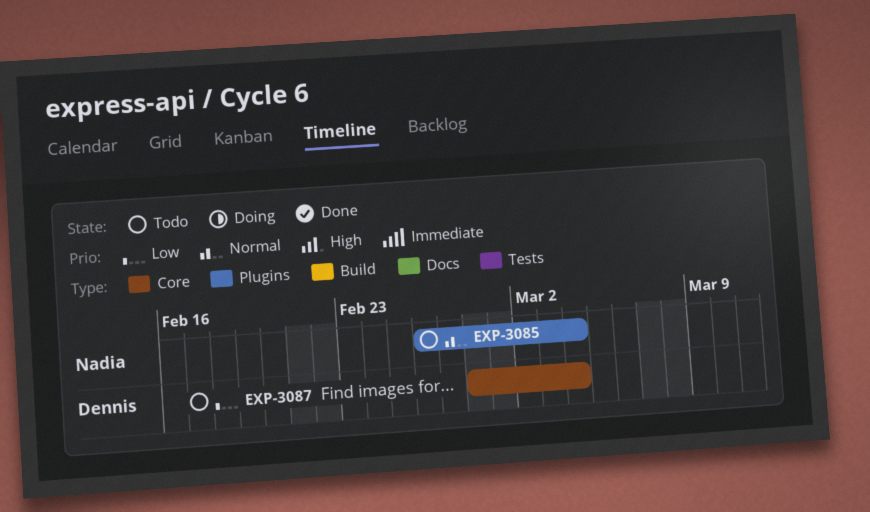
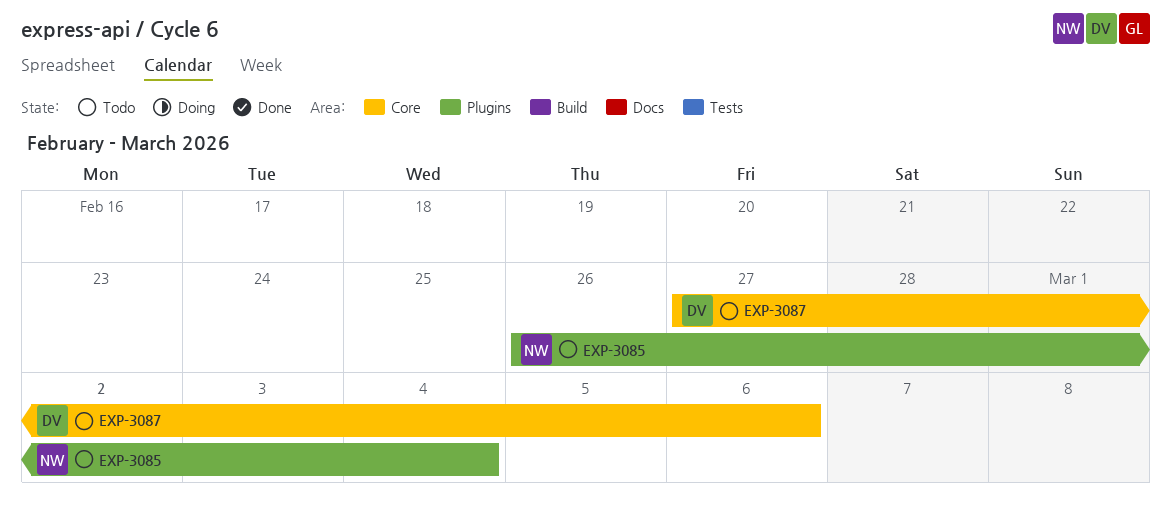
EXP-3087, start: Feb 28 -> Feb 27
EXP-3087, due: Mar 4 -> Mar 6

